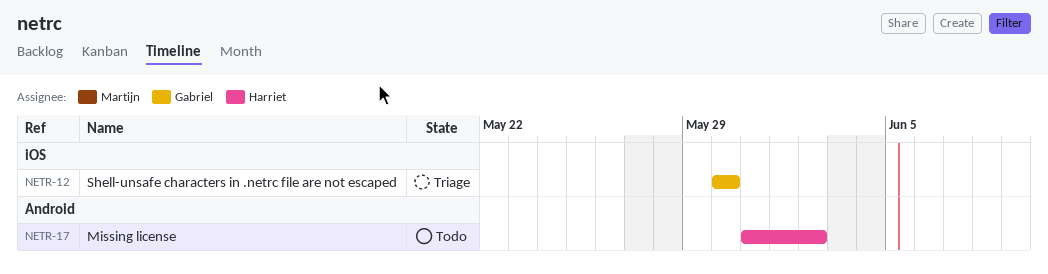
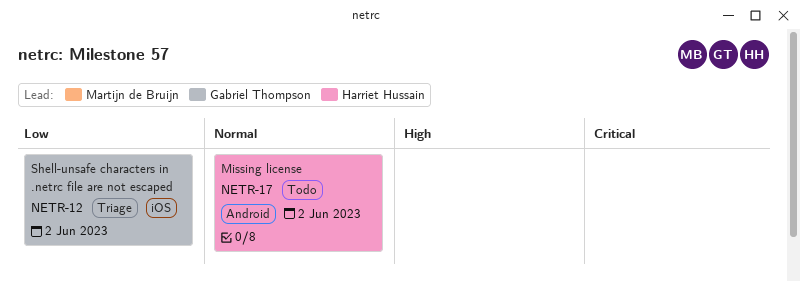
NETR-12, due: May 30 -> Jun 2

